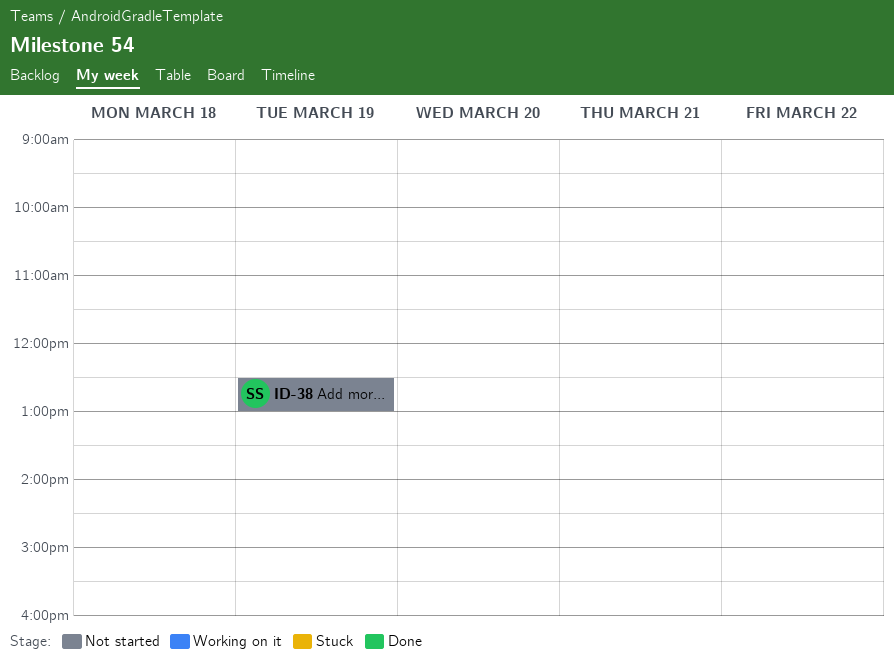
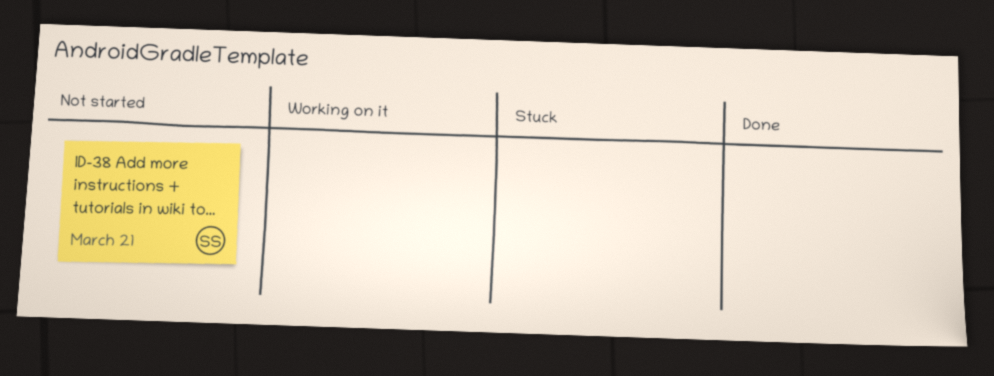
ID-38, day: Mar 19 -> Mar 21

